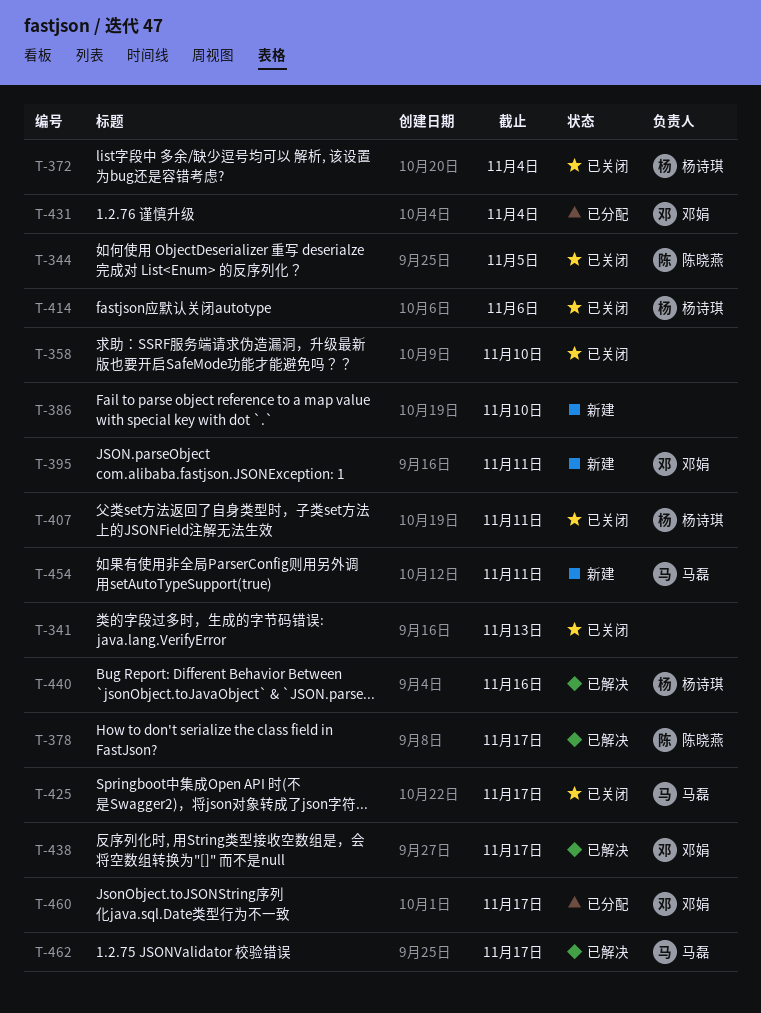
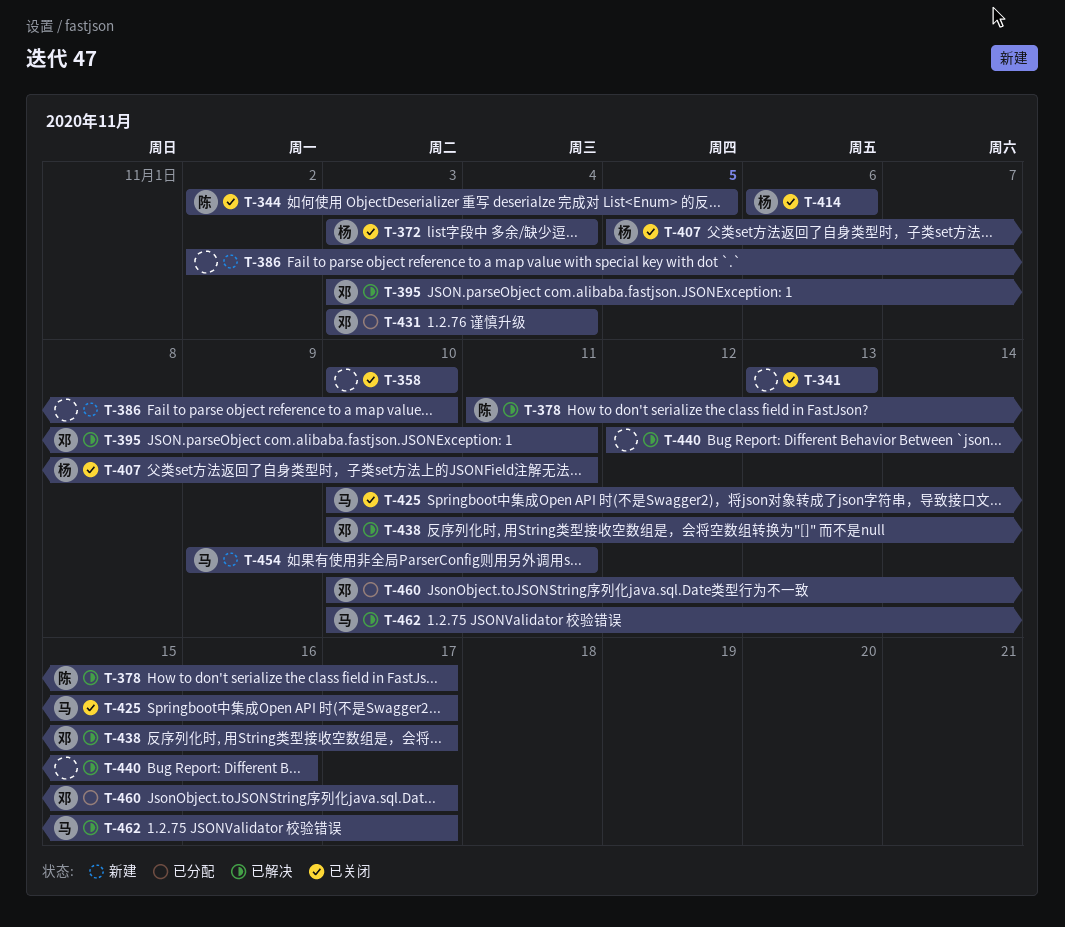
T-395, status: 新建 -> 已解决
T-440, owner: 杨诗琪 -> none

